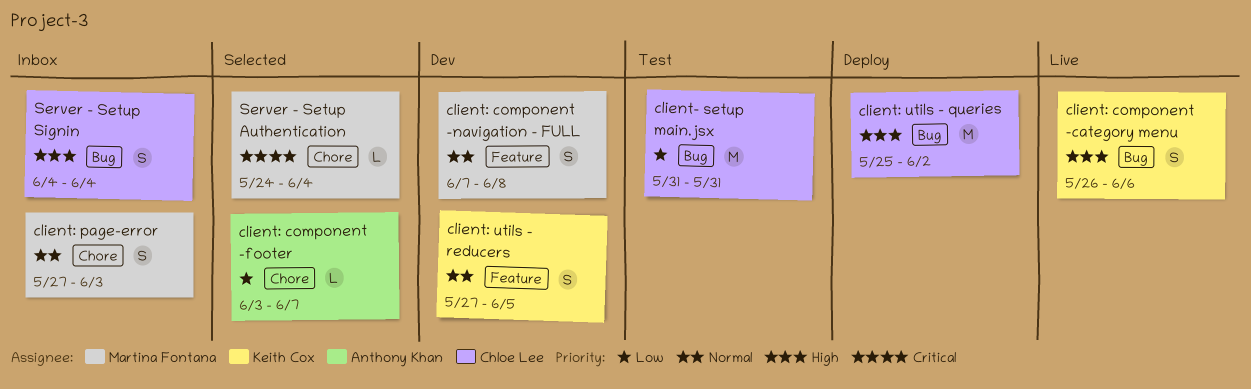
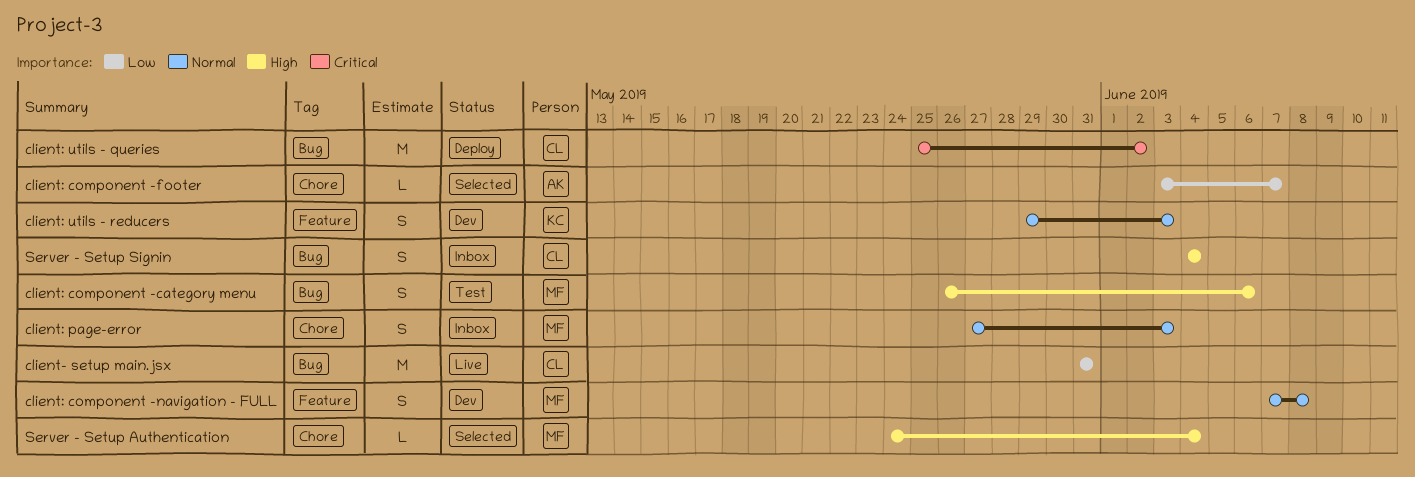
client- setup main.jsx, status: Test -> Live
client: component -category menu, status: Live -> Test
client: component -category menu, owner: Keith Cox -> Martina Fontana
client: utils - queries, priority: High -> Critical
client: utils - reducers, start: May 27 -> May 29
client: utils - reducers, due: Jun 5 -> Jun 3
Server - Setup Authentication, priority: Critical -> High

